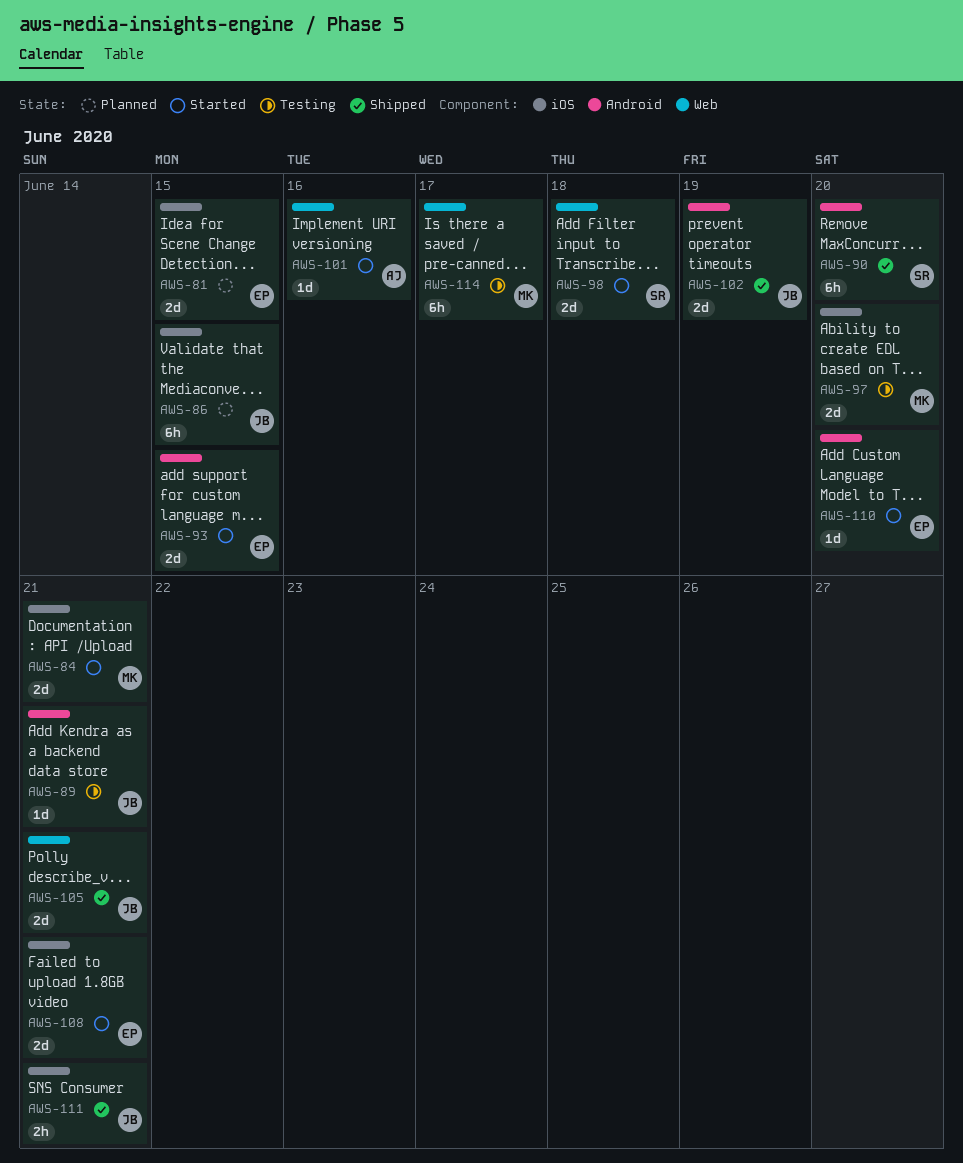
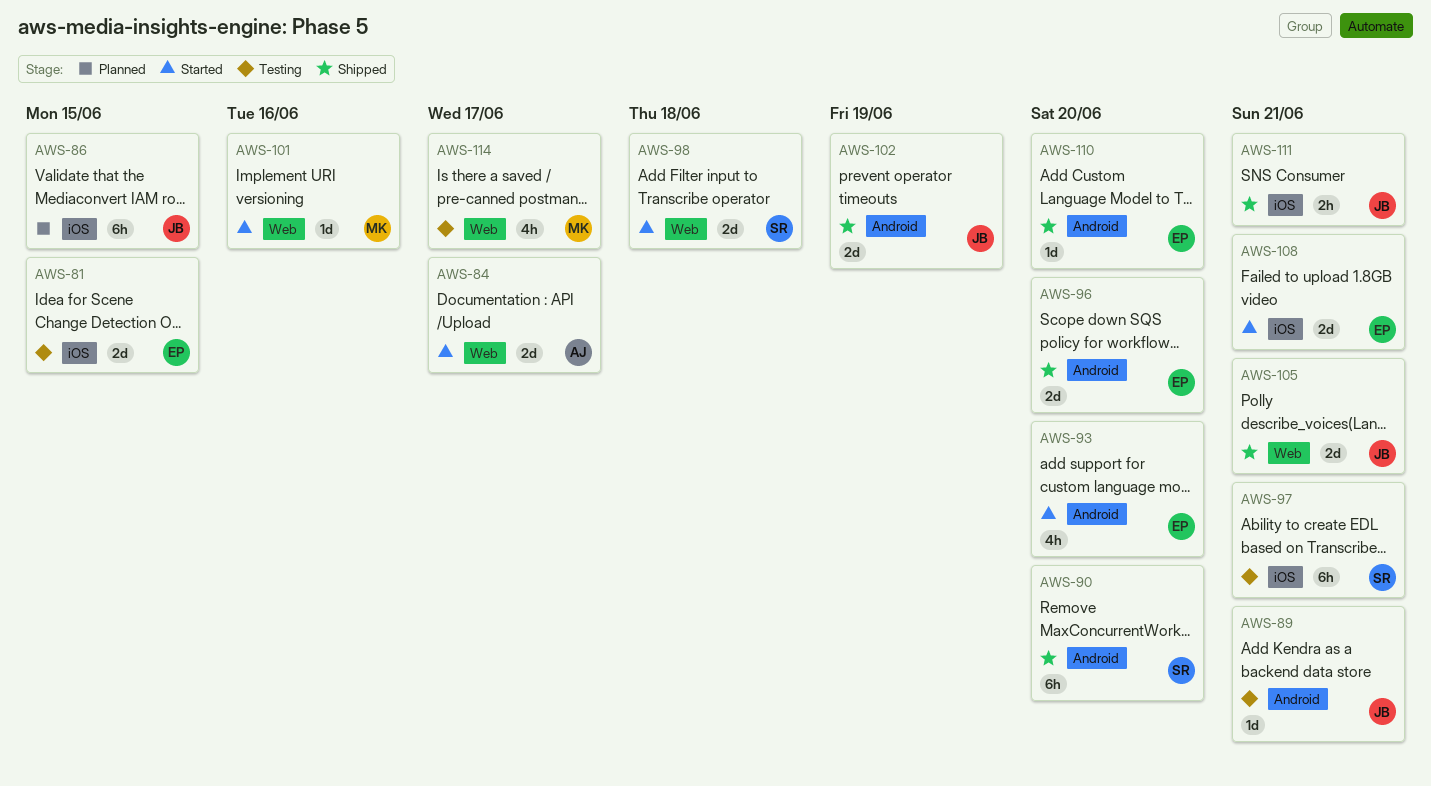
AWS-81, status: Planned -> Testing
AWS-84, owner: MK -> AJ
AWS-84, label: iOS -> Web
AWS-84, due: Jun 21 -> Jun 17
AWS-93, estimate: 2d -> 4h
AWS-93, due: Jun 15 -> Jun 20
AWS-96: none -> present
AWS-97, owner: MK -> SR
AWS-97, estimate: 2d -> 6h
AWS-97, due: Jun 20 -> Jun 21
AWS-101, owner: AJ -> MK
AWS-110, status: Started -> Shipped
AWS-114, estimate: 6h -> 4h

